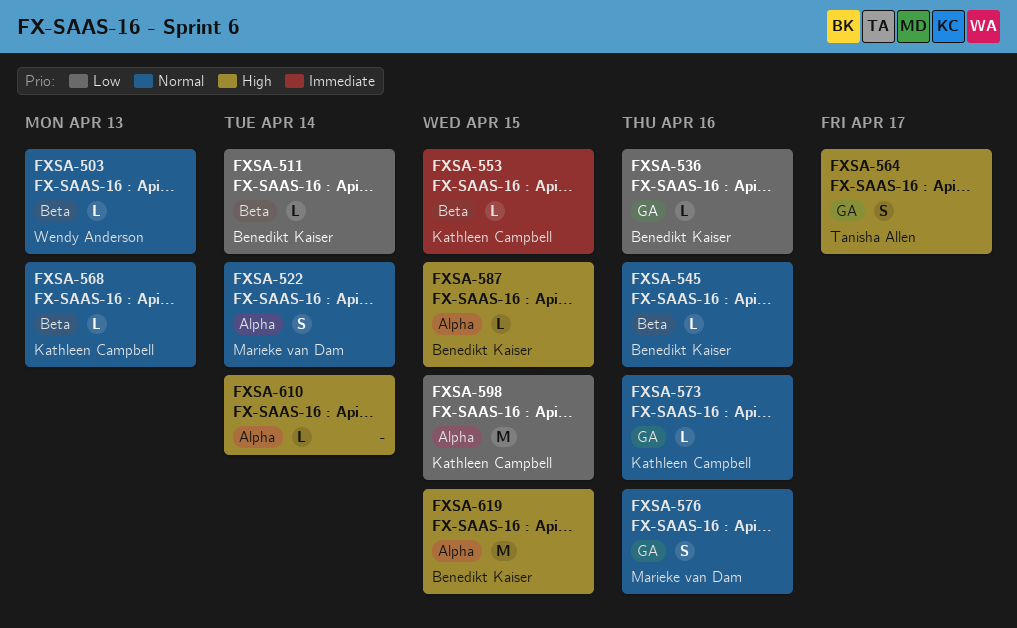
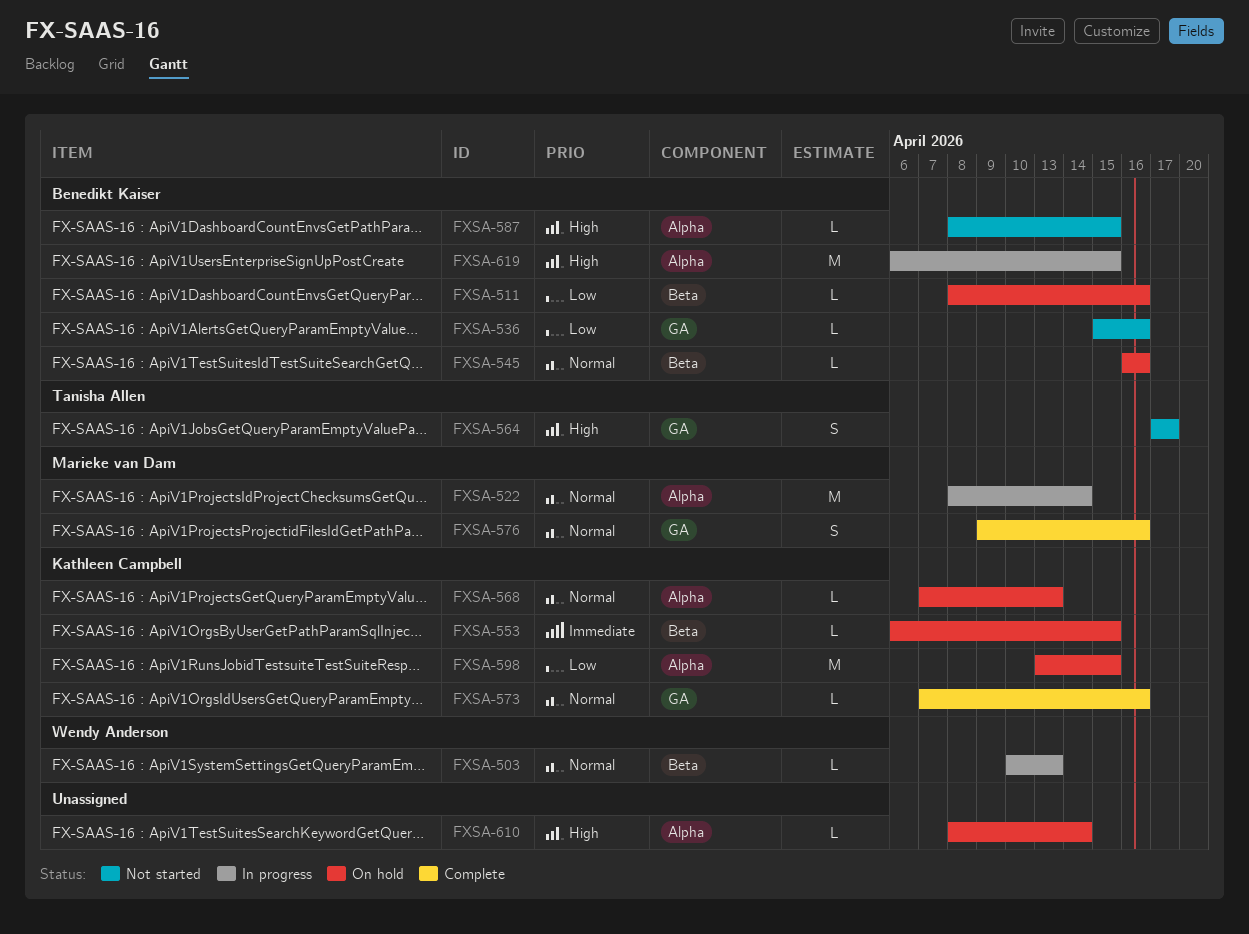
FXSA-511, due: Apr 14 -> Apr 16
FXSA-522, estimate: S -> M
FXSA-568, label: Beta -> Alpha

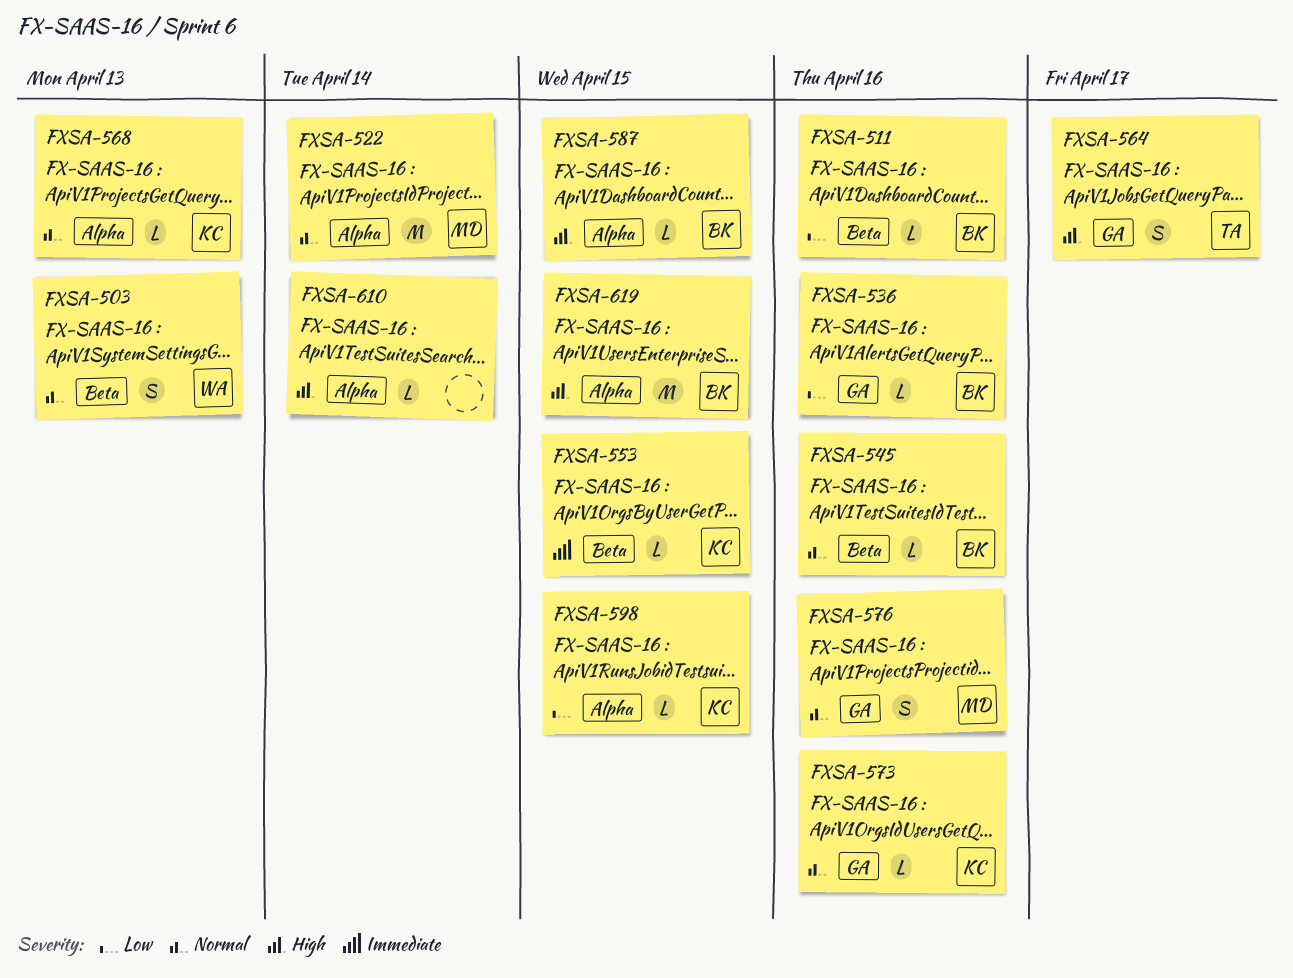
FXSA-503, estimate: L -> S
FXSA-598, estimate: M -> L

